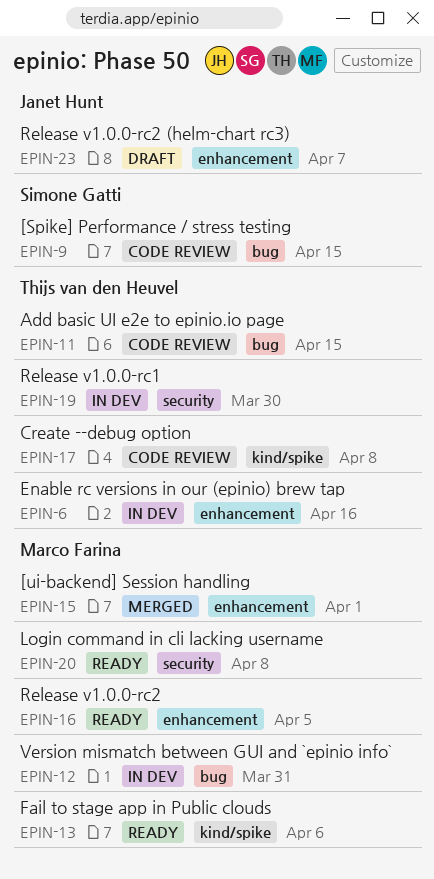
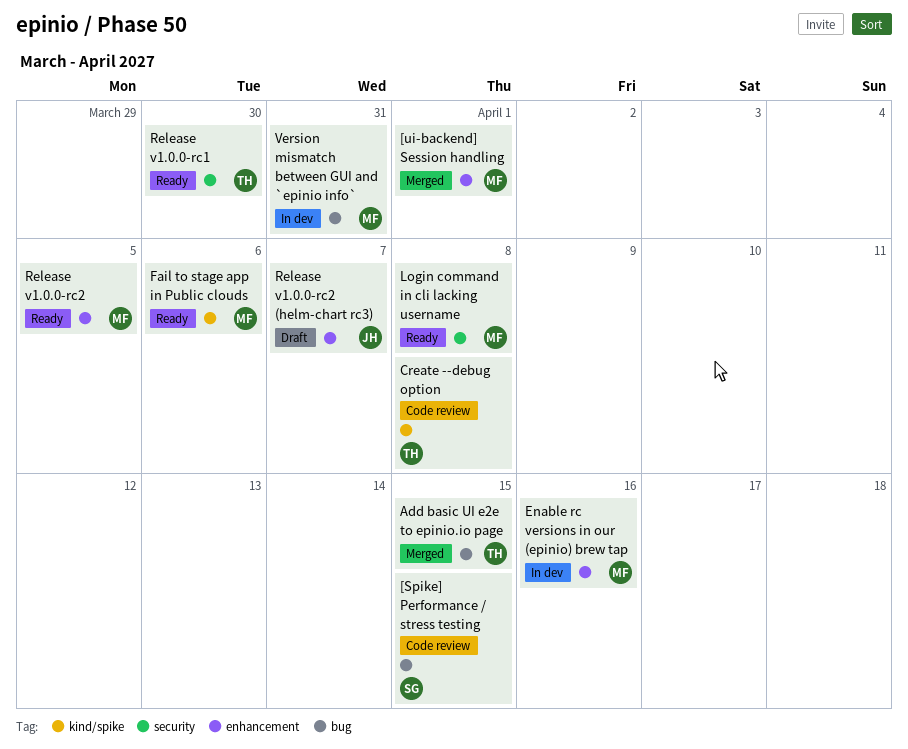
Add basic UI e2e to epinio.io page, status: Code review -> Merged
Enable rc versions in our (epinio) brew tap, owner: Thijs van den Heuvel -> Marco Farina
Release v1.0.0-rc1, status: In dev -> Ready

